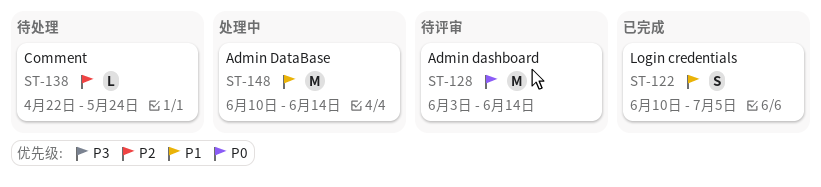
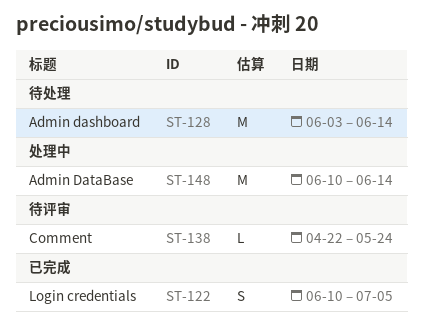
ST-128, status: 待评审 -> 待处理
ST-138, status: 待处理 -> 待评审

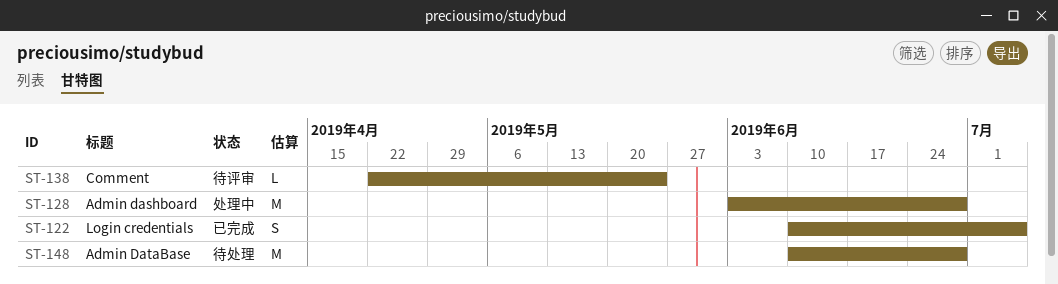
ST-128, status: 待处理 -> 处理中
ST-128, due: Jun 14 -> Jun 28
ST-148, status: 处理中 -> 待处理
ST-148, due: Jun 14 -> Jun 28

